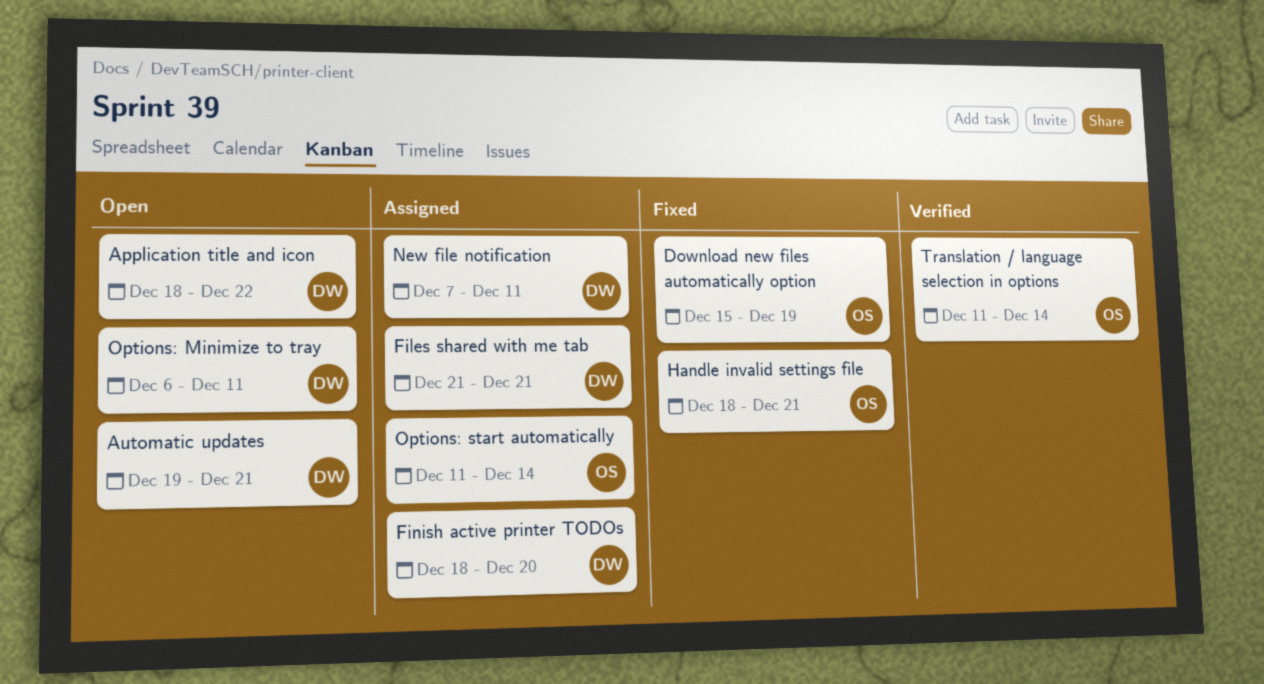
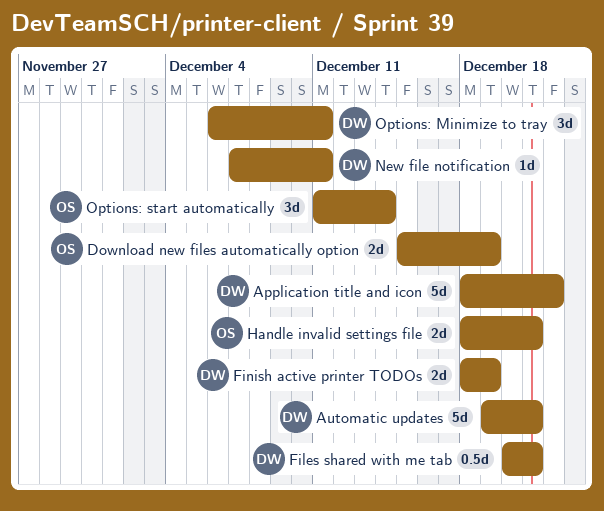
Files shared with me tab, start: Dec 21 -> Dec 20
Finish active printer TODOs, due: Dec 20 -> Dec 19
Translation / language selection in options: present -> none

